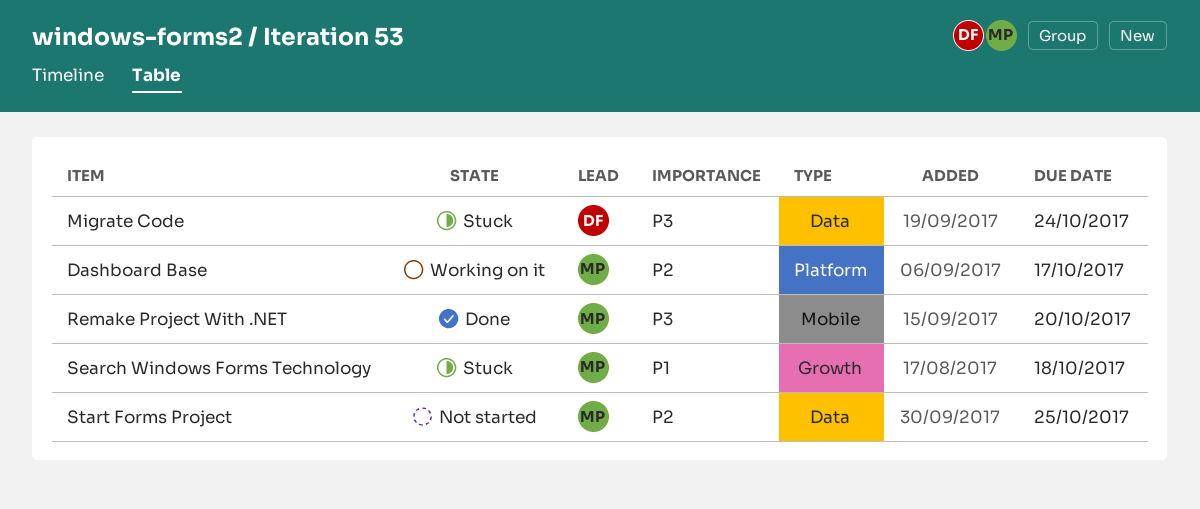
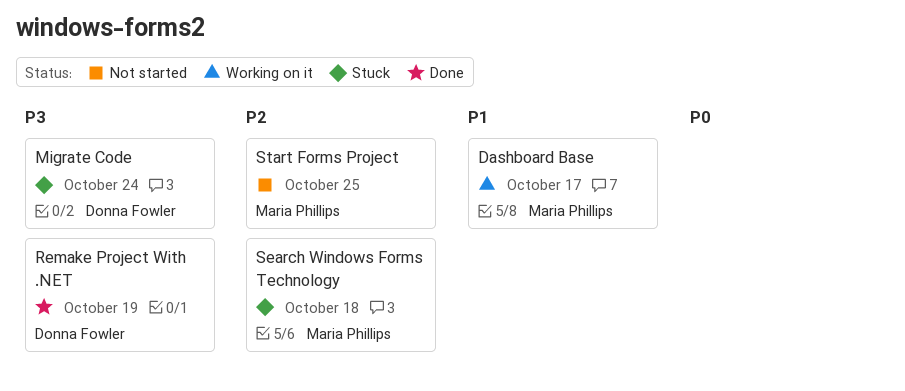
Dashboard Base, priority: P2 -> P1
Remake Project With .NET, owner: Maria Phillips -> Donna Fowler
Remake Project With .NET, due: Oct 20 -> Oct 19
Search Windows Forms Technology, priority: P1 -> P2

